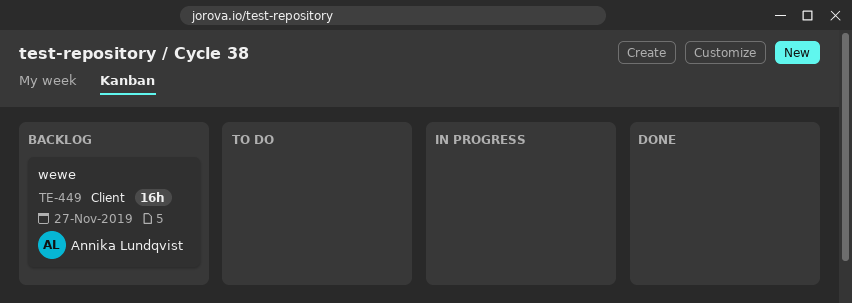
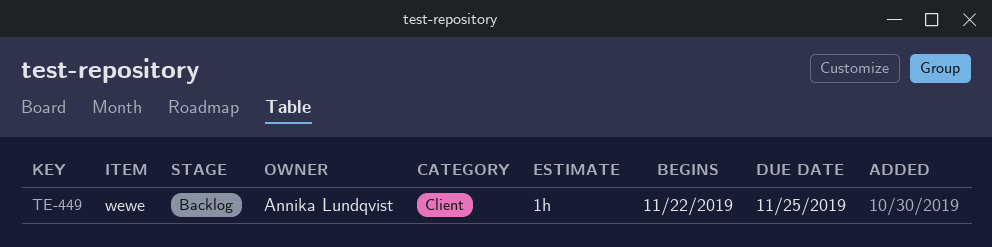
TE-449, estimate: 16h -> 1h
TE-449, due: Nov 27 -> Nov 25

